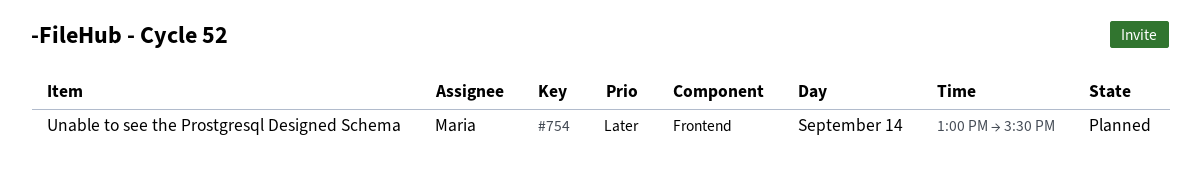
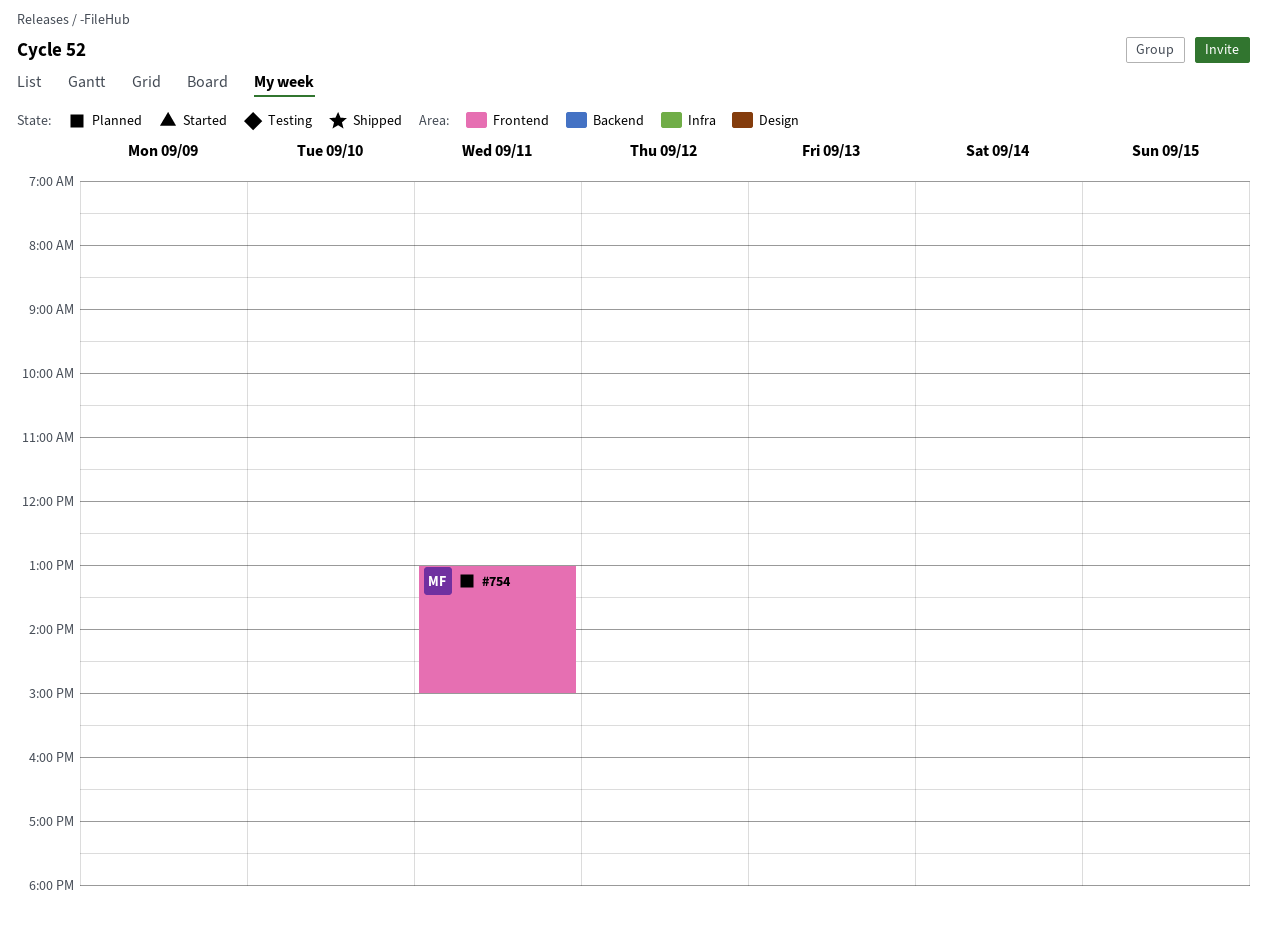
#754, day: Sep 14 -> Sep 11
#754, ends: 15:30 -> 15:00

